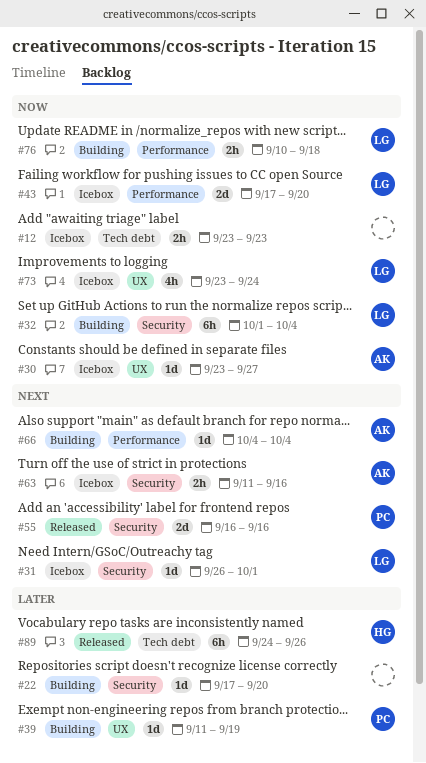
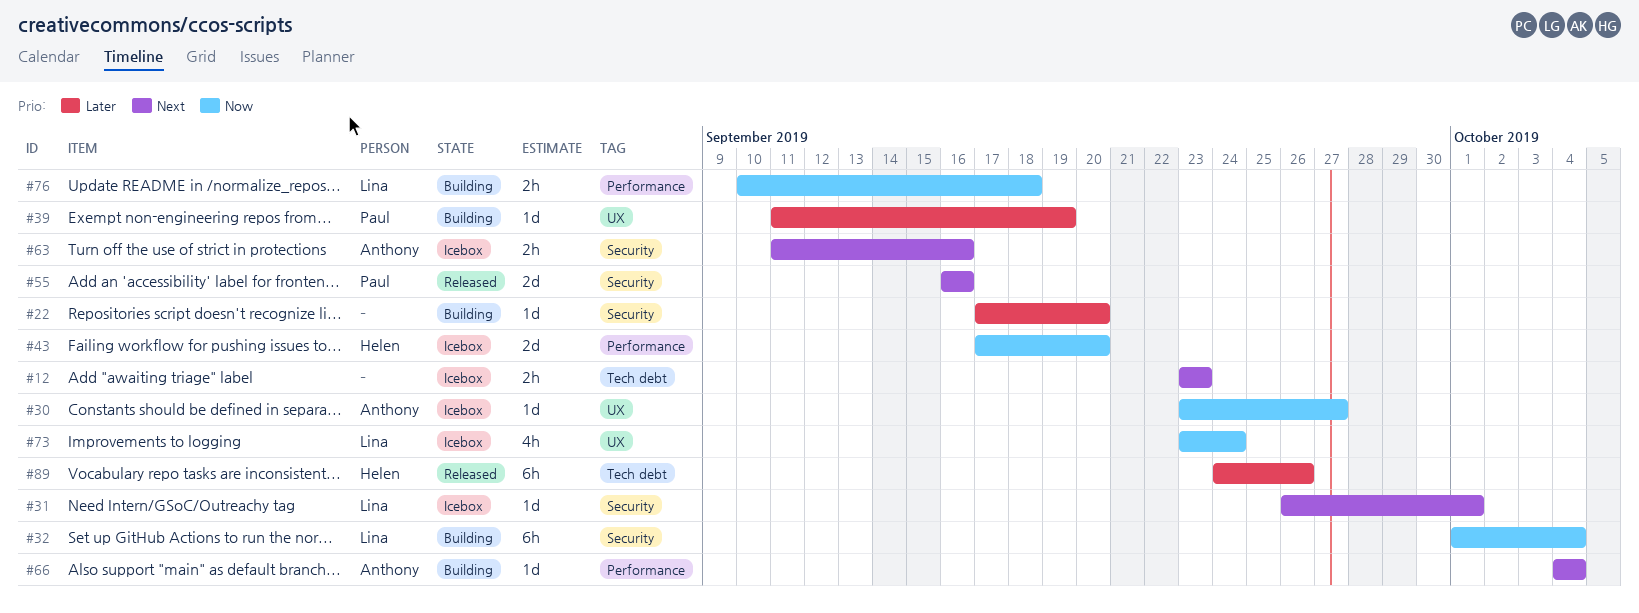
#12, priority: Now -> Next
#43, owner: Lina -> Helen

